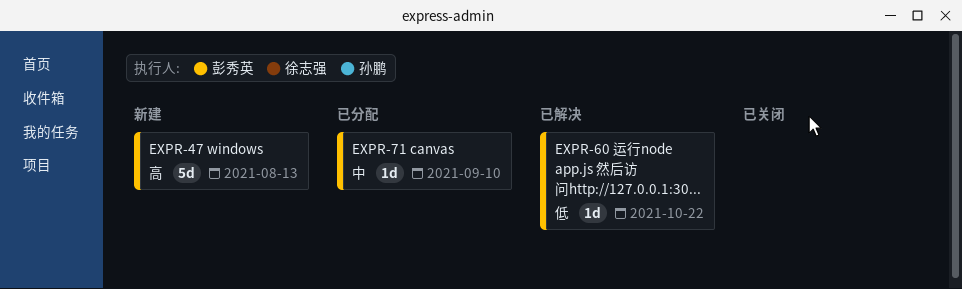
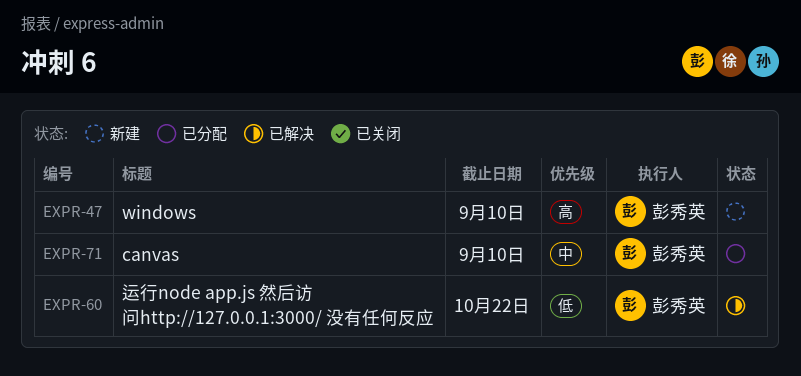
EXPR-47, due: Aug 13 -> Sep 10

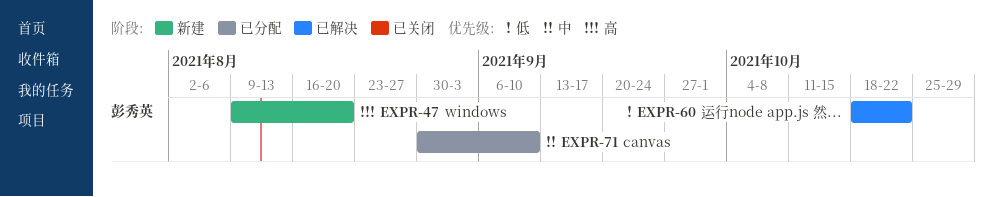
EXPR-47, due: Sep 10 -> Aug 20

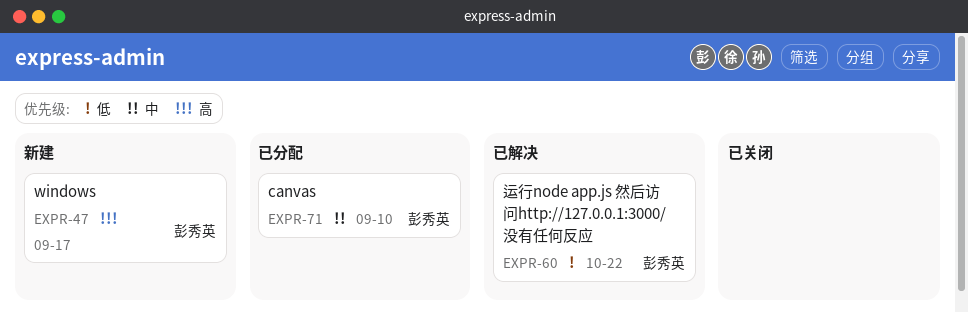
EXPR-47, due: Aug 20 -> Sep 17

